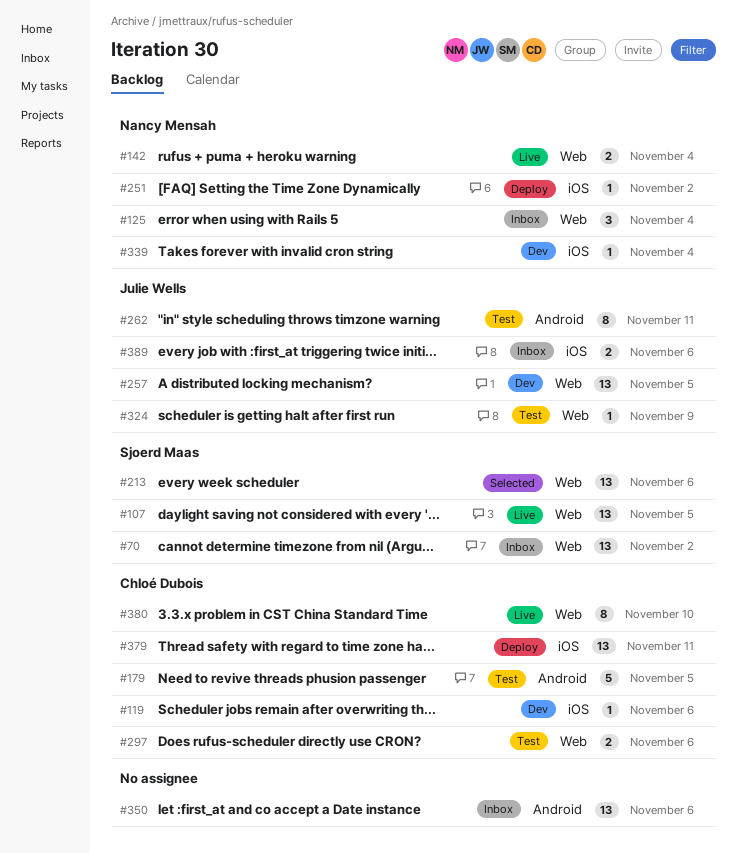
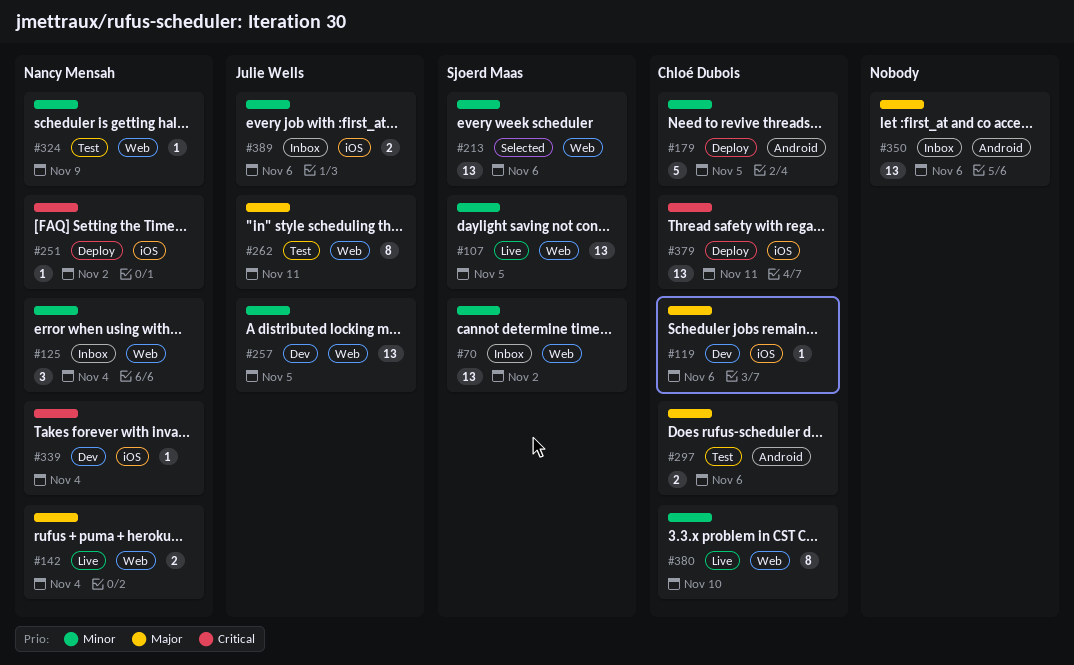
#179, status: Test -> Deploy
#262, label: Android -> Web
#297, label: Web -> Android
#324, owner: Julie Wells -> Nancy Mensah

